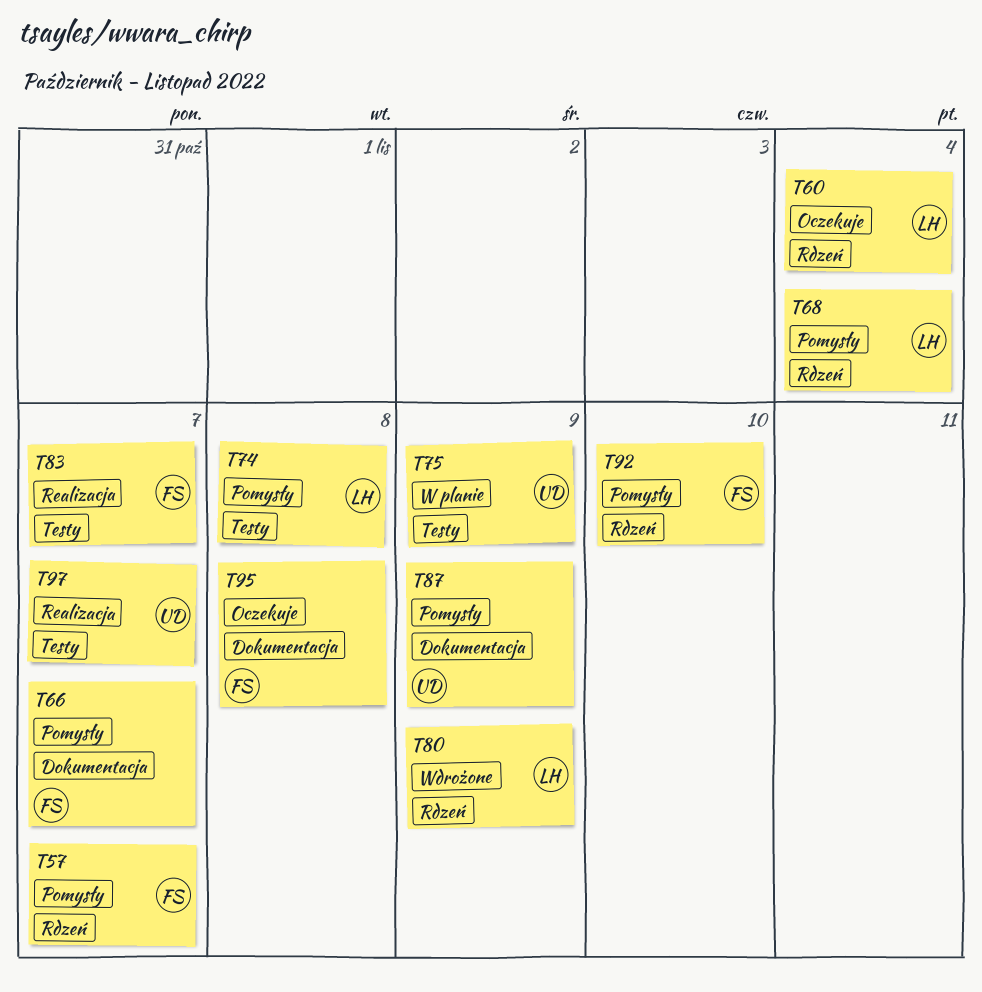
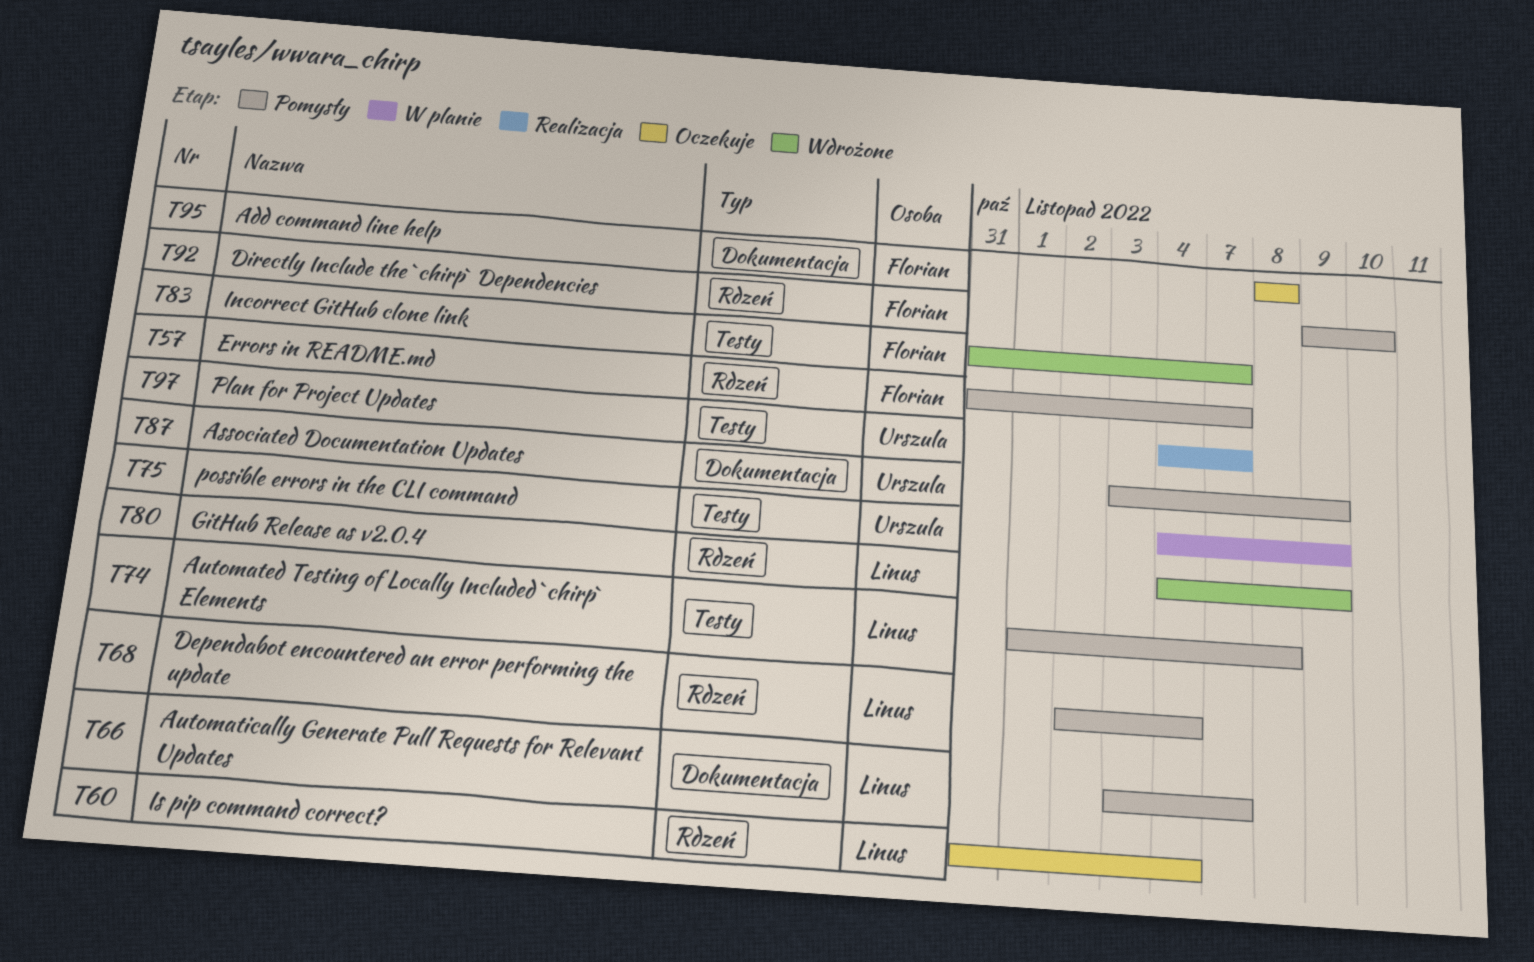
T66, owner: Florian -> Linus
T83, status: Realizacja -> Wdrożone

